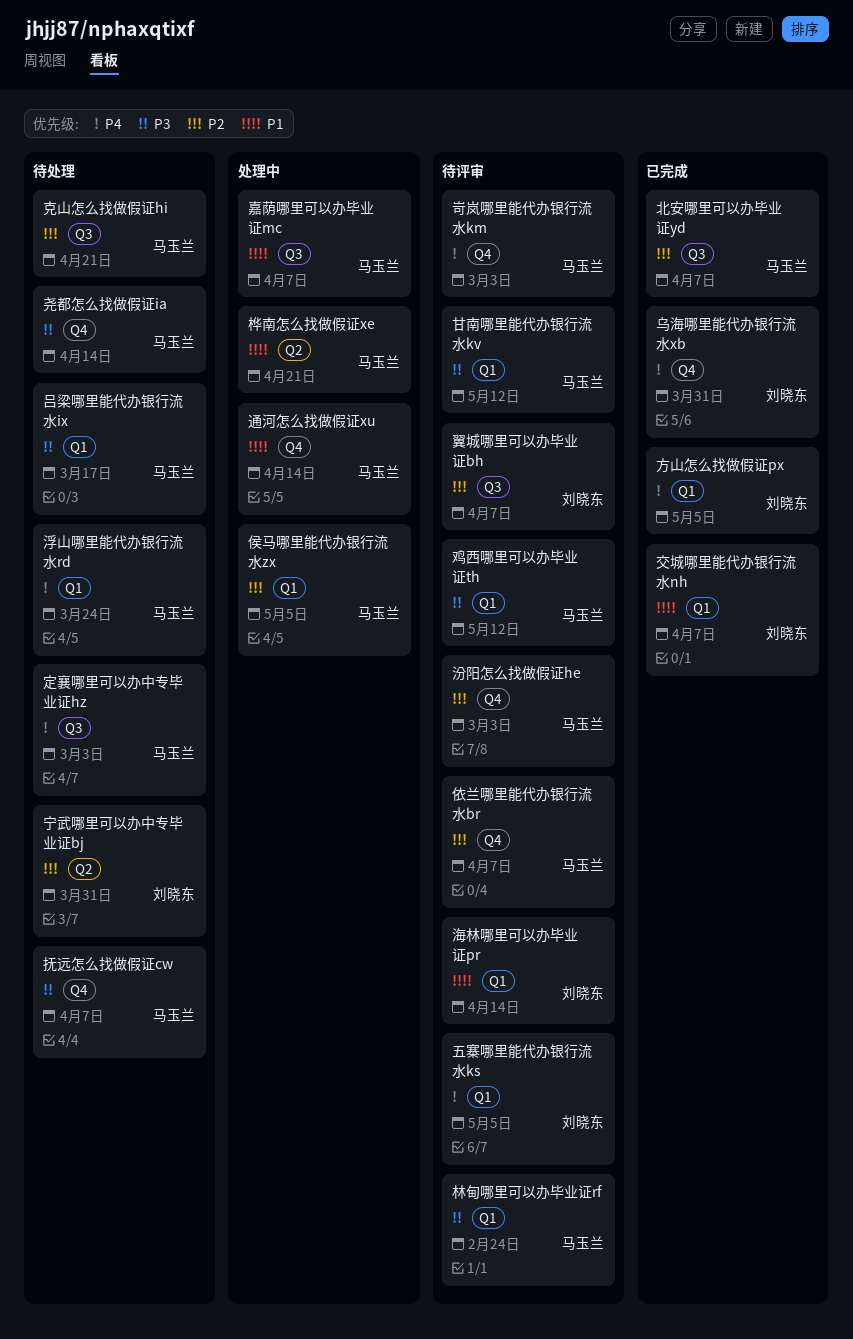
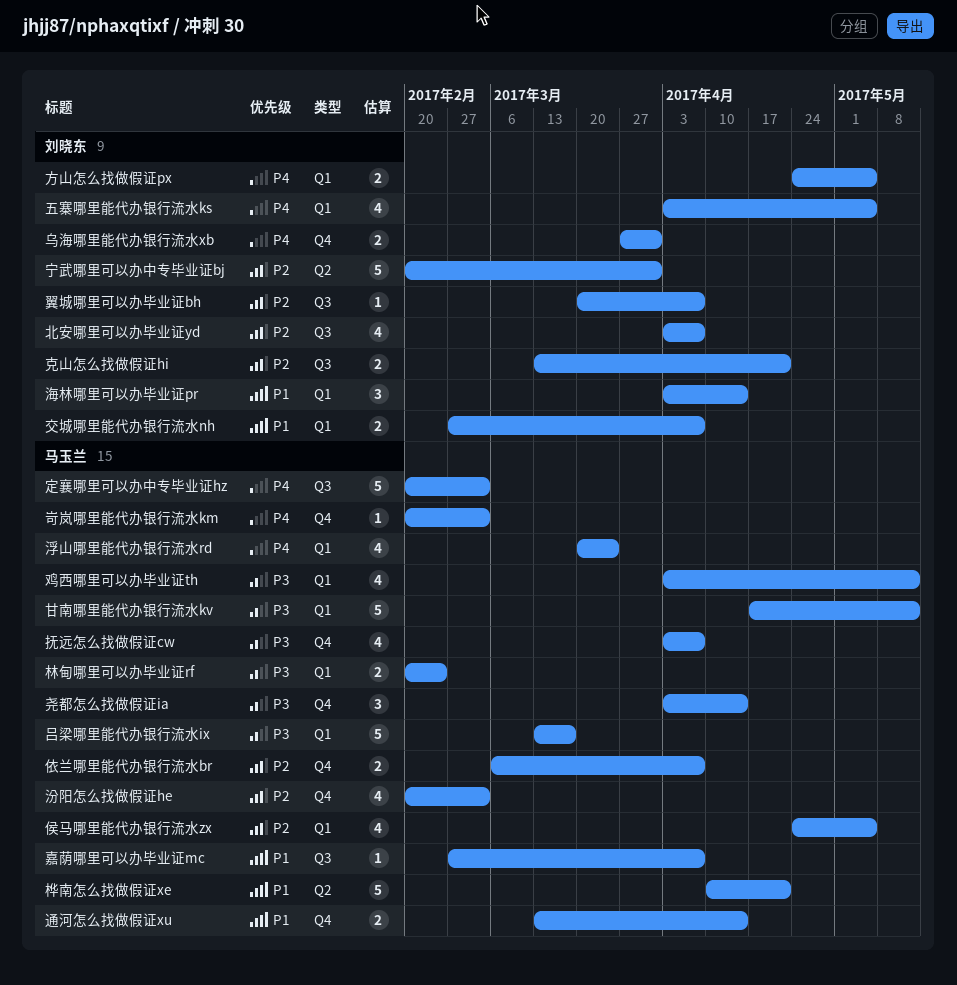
克山怎么找做假证hi, owner: 马玉兰 -> 刘晓东
北安哪里可以办毕业证yd, owner: 马玉兰 -> 刘晓东

